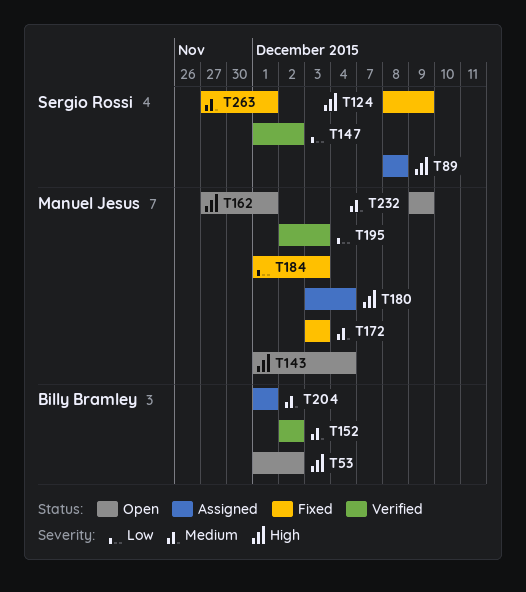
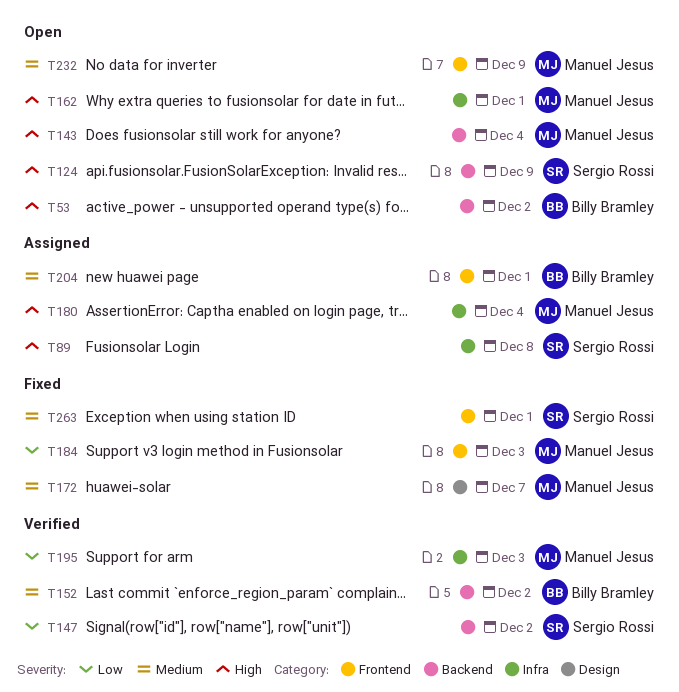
T124, status: Fixed -> Open
T172, due: Dec 3 -> Dec 7

